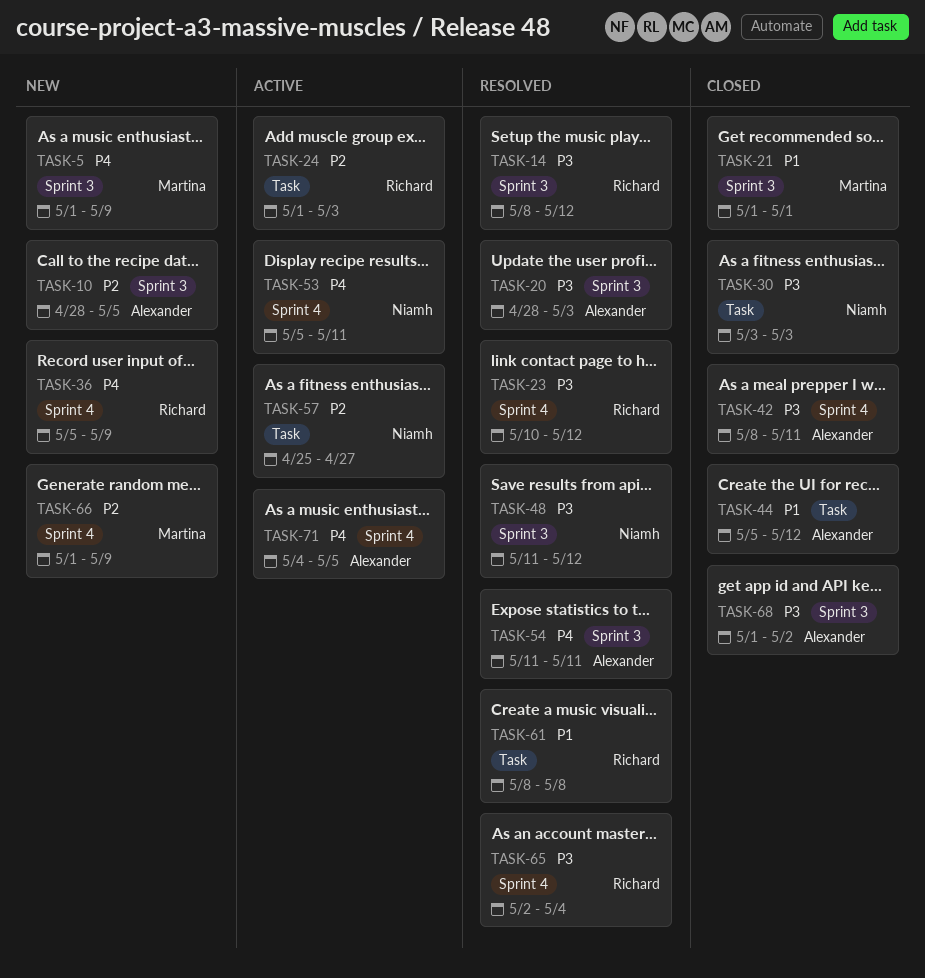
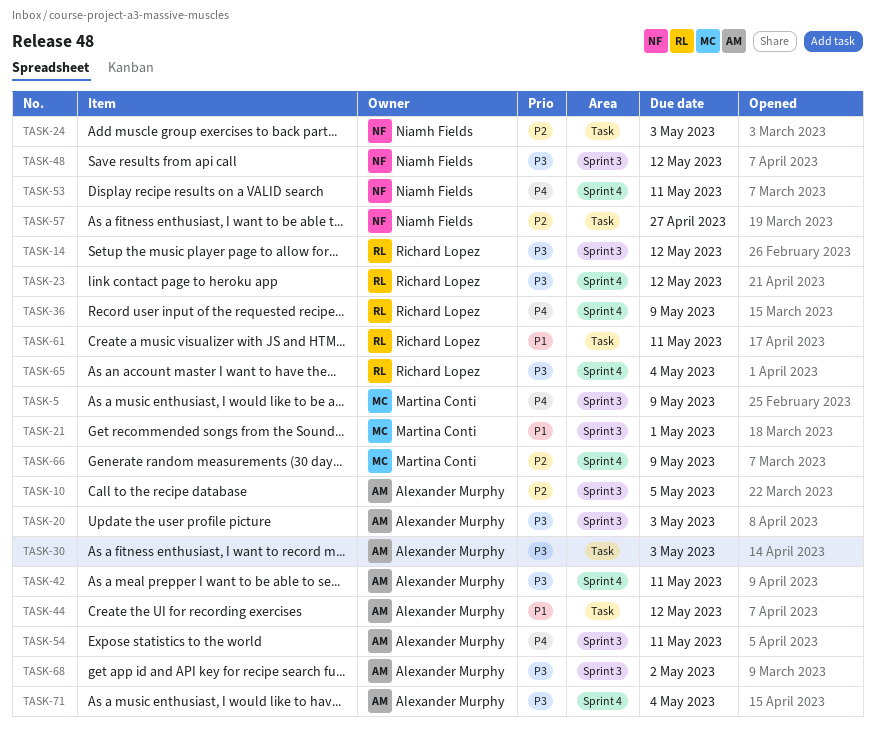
TASK-24, owner: Richard Lopez -> Niamh Fields
TASK-30, owner: Niamh Fields -> Alexander Murphy
TASK-61, due: May 8 -> May 11
TASK-71, priority: P4 -> P3
TASK-71, due: May 5 -> May 4

